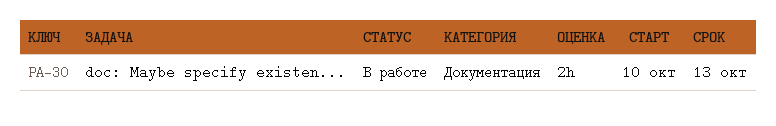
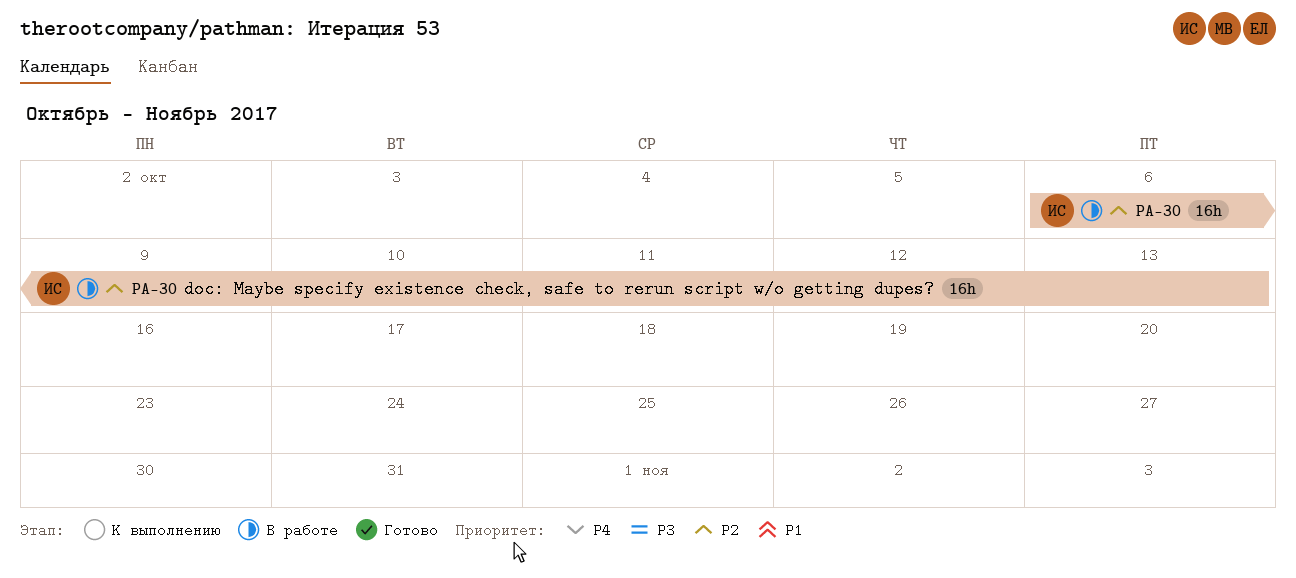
PA-30, estimate: 2h -> 16h
PA-30, start: Oct 10 -> Oct 6

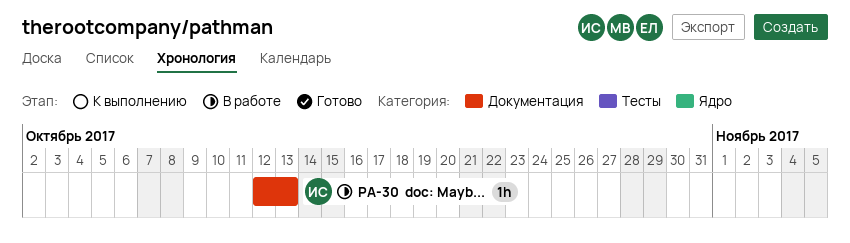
PA-30, estimate: 16h -> 1h
PA-30, start: Oct 6 -> Oct 12

